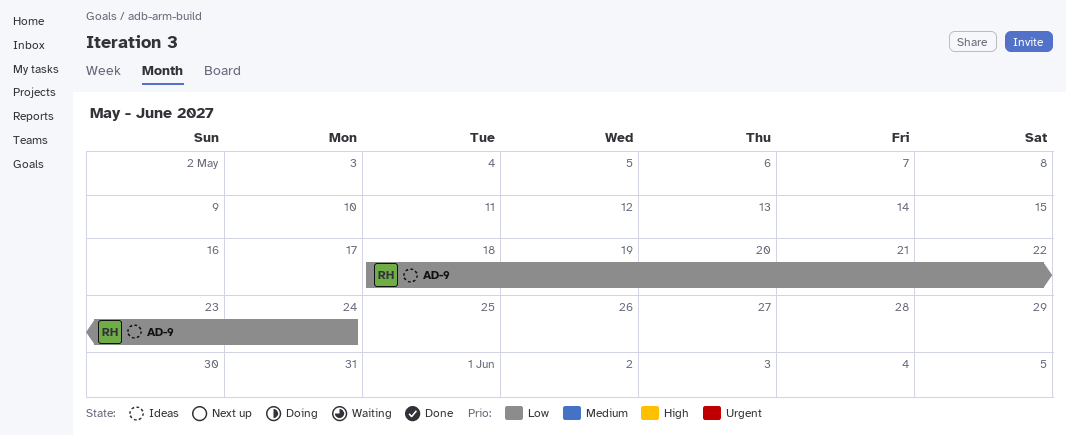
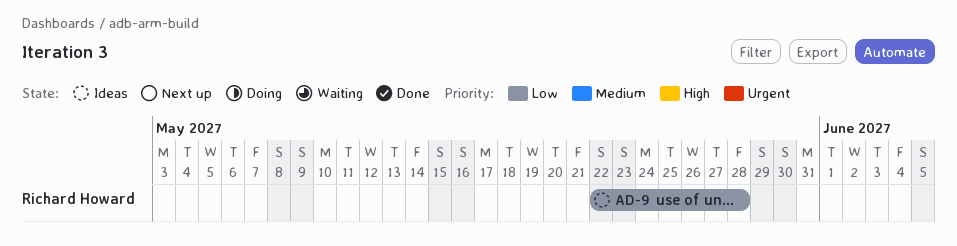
AD-9, start: May 18 -> May 22
AD-9, due: May 24 -> May 28

